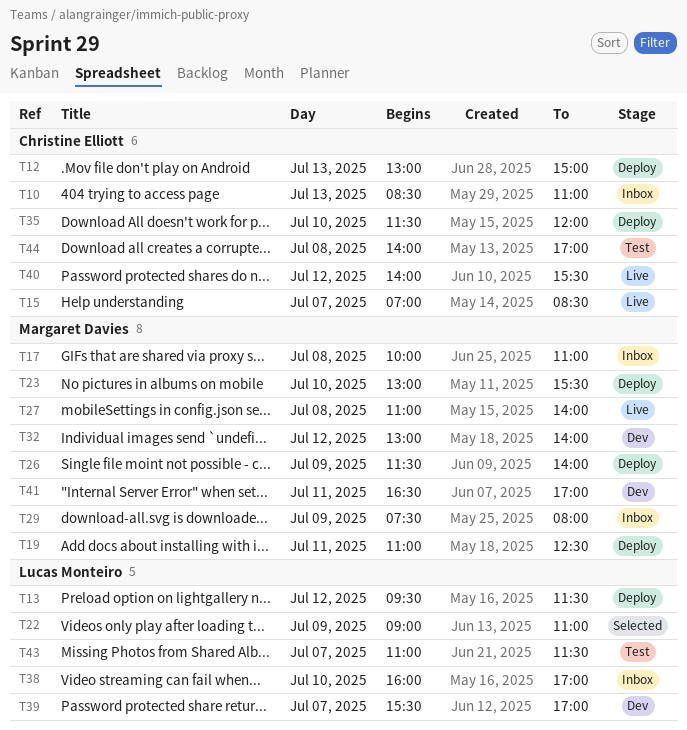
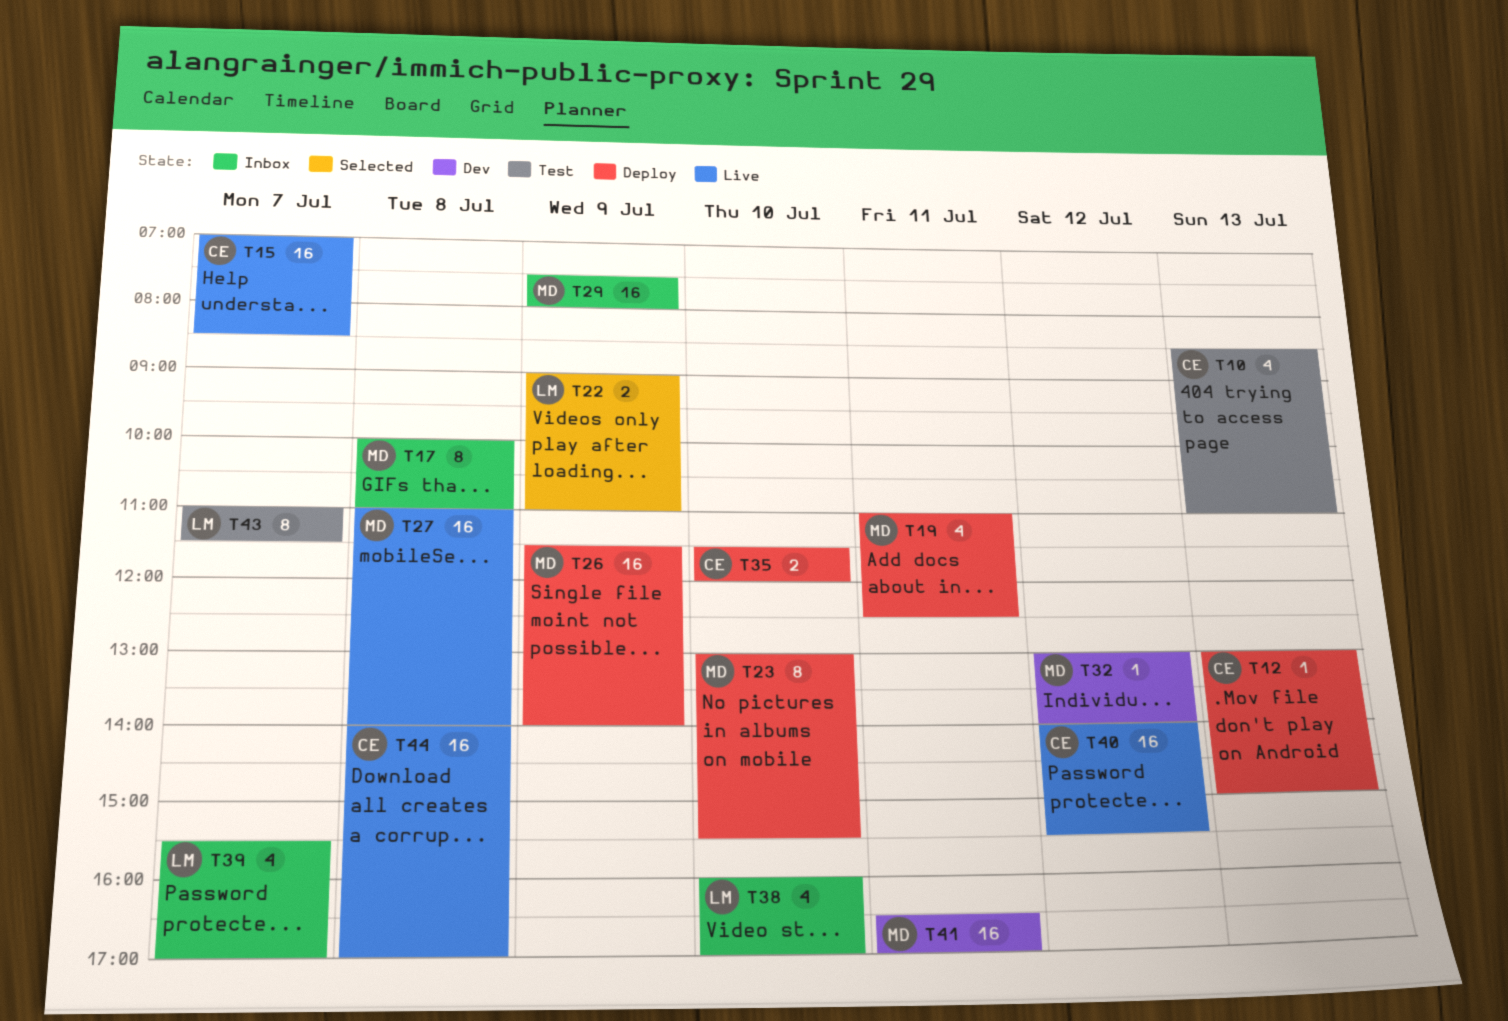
T10, status: Inbox -> Test
T13: present -> none
T39, status: Dev -> Inbox
T44, status: Test -> Live

